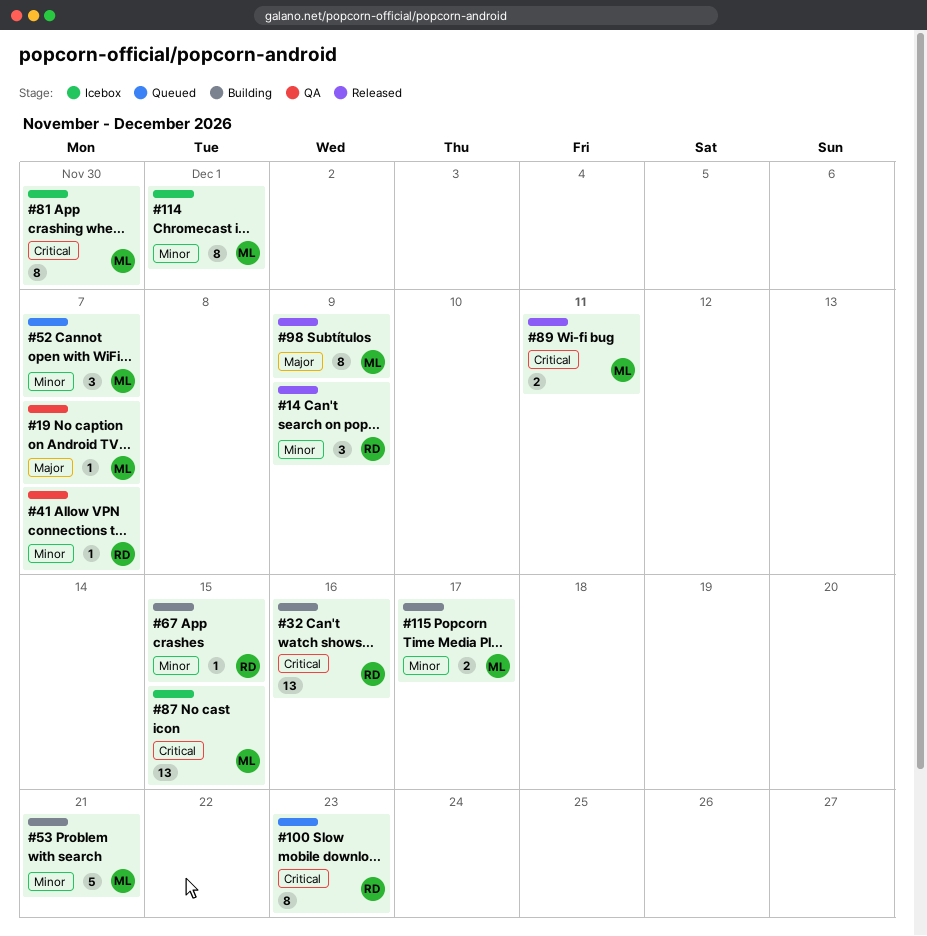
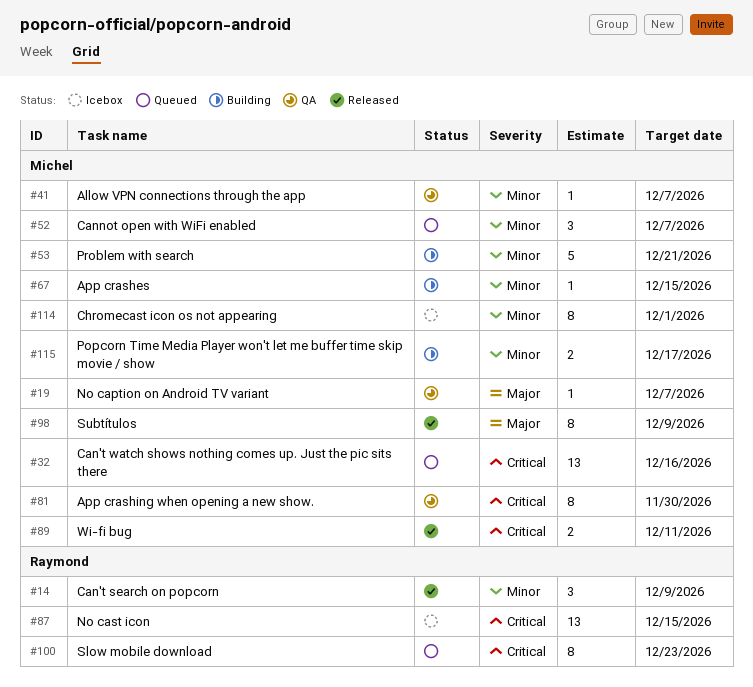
#32, status: Building -> Queued
#32, owner: Raymond -> Michel
#41, owner: Raymond -> Michel
#67, owner: Raymond -> Michel
#81, status: Icebox -> QA
#87, owner: Michel -> Raymond

